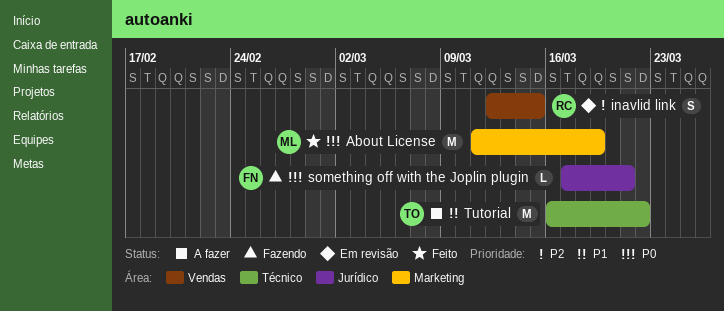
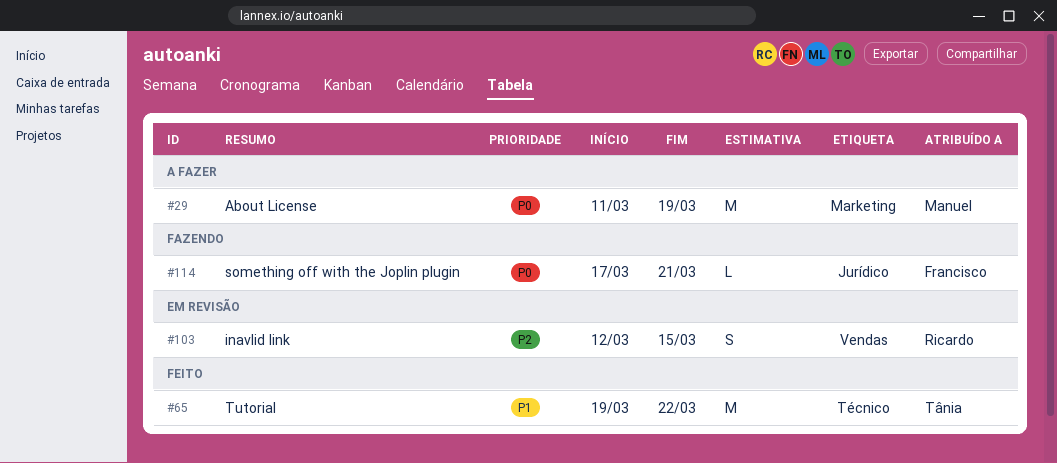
About License, status: Feito -> A fazer
Tutorial, status: A fazer -> Feito
Tutorial, start: Mar 16 -> Mar 19

